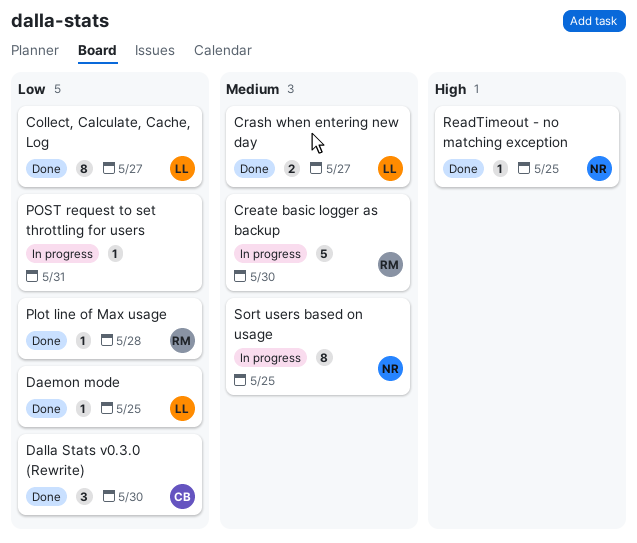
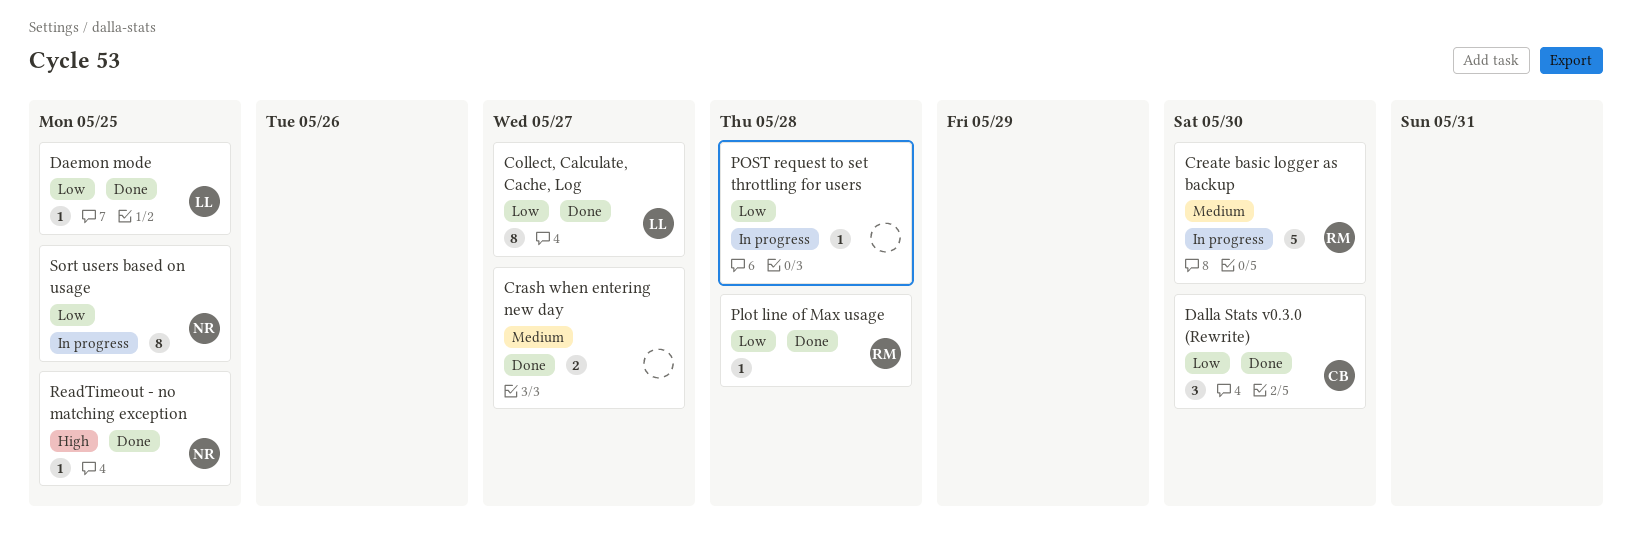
Crash when entering new day, owner: LL -> none
POST request to set throttling for users, due: May 31 -> May 28
Sort users based on usage, priority: Medium -> Low

